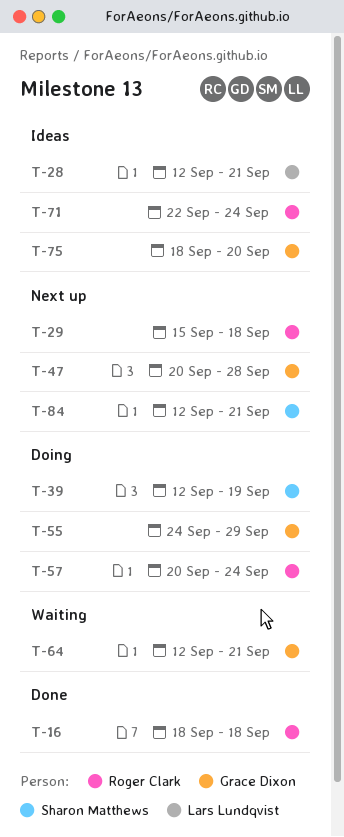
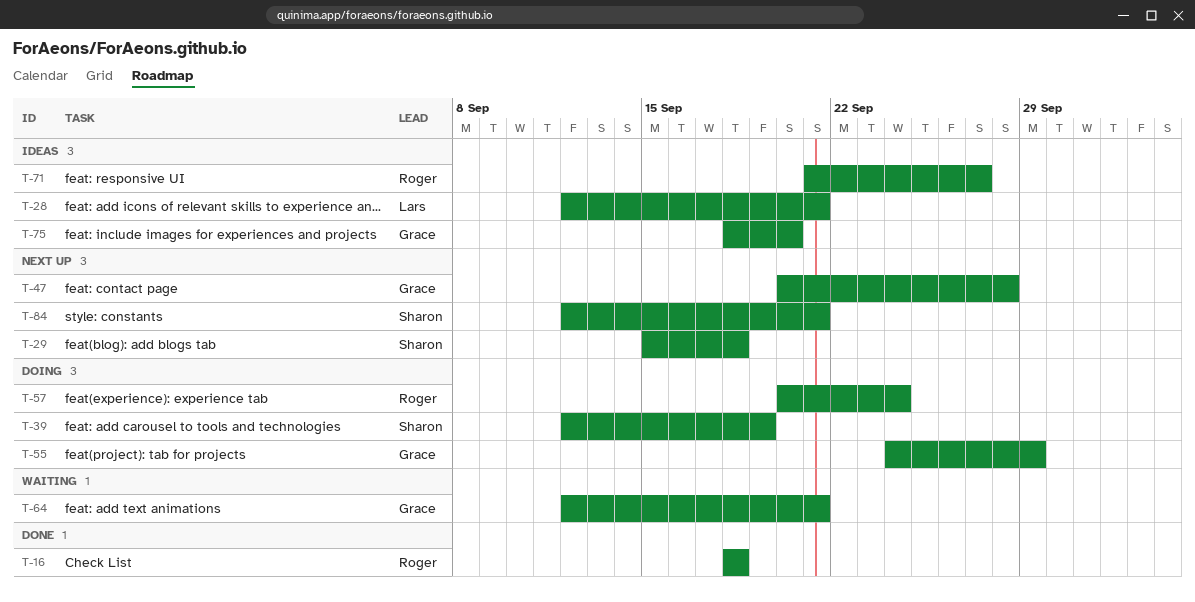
T-29, owner: Roger Clark -> Sharon Matthews
T-71, start: Sep 22 -> Sep 21
T-71, due: Sep 24 -> Sep 27

